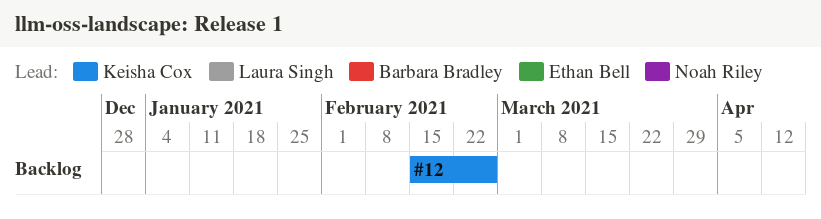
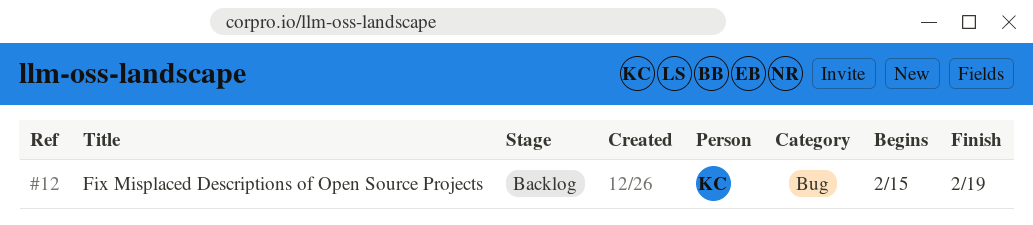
#12, due: Feb 26 -> Feb 19

